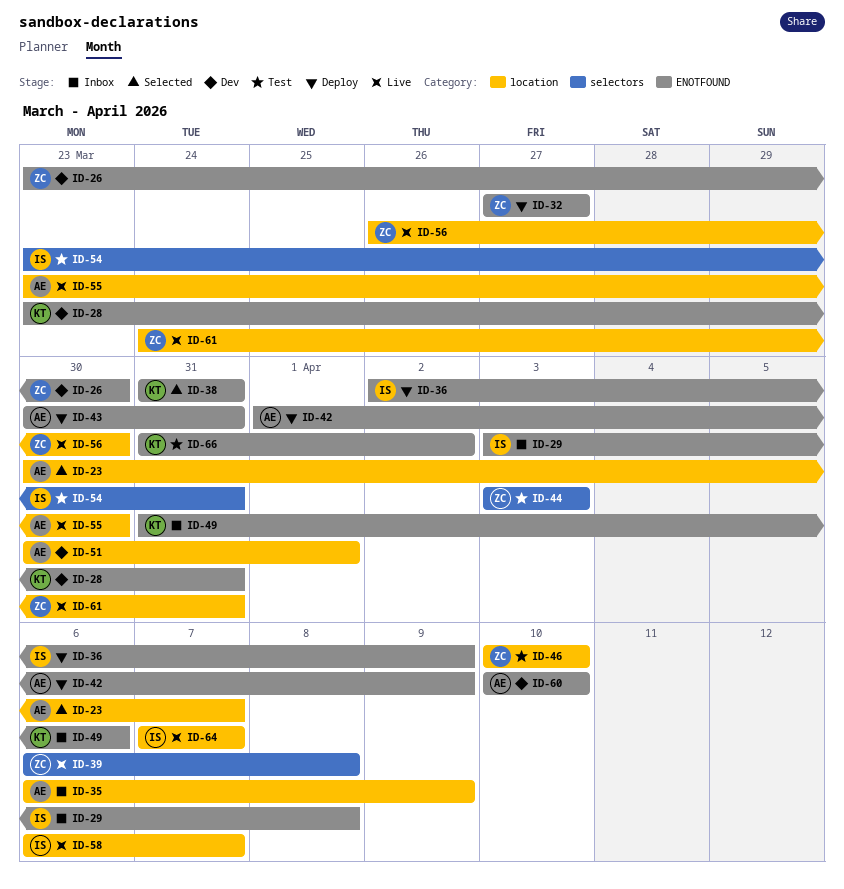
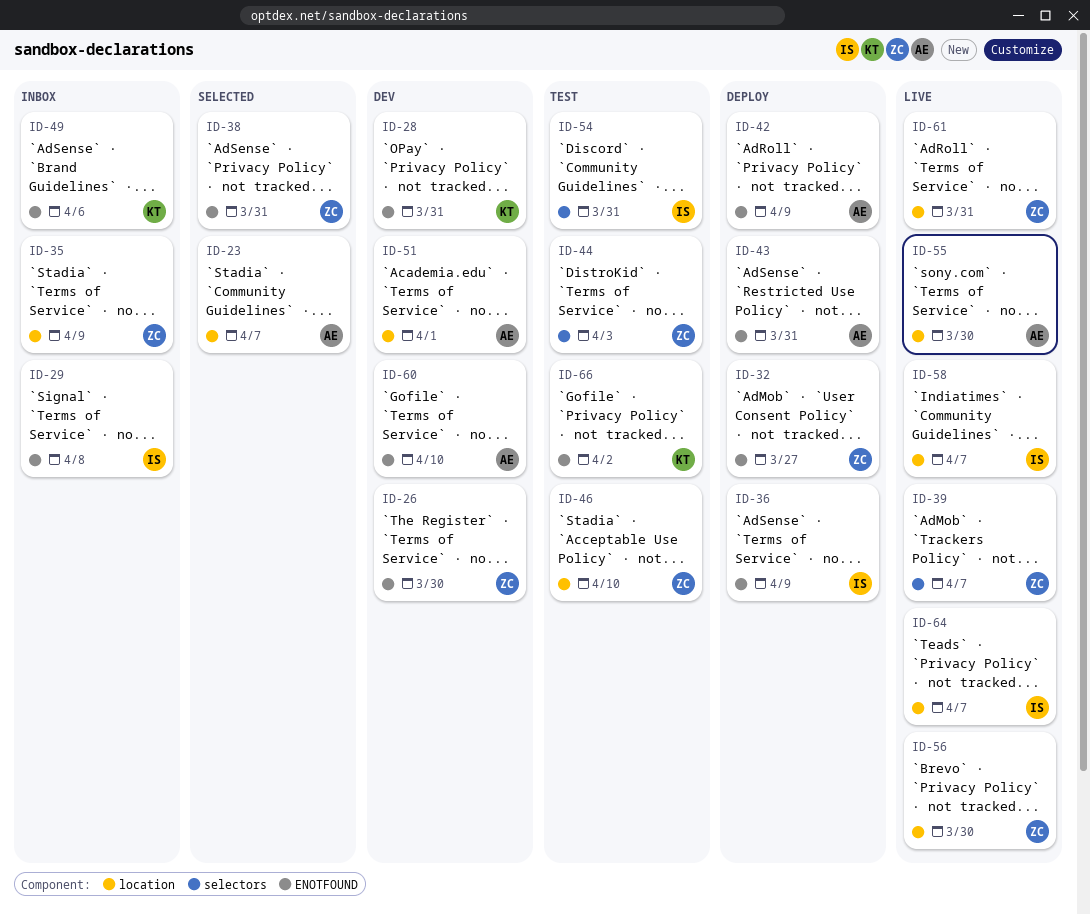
ID-35, owner: AE -> ZC
ID-38, owner: KT -> ZC
ID-39, due: Apr 8 -> Apr 7

